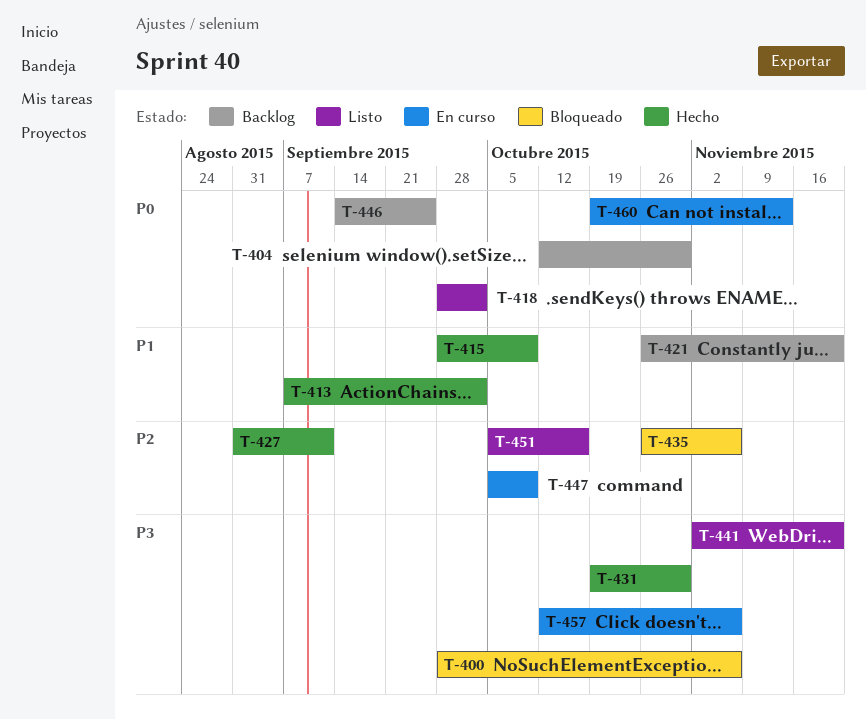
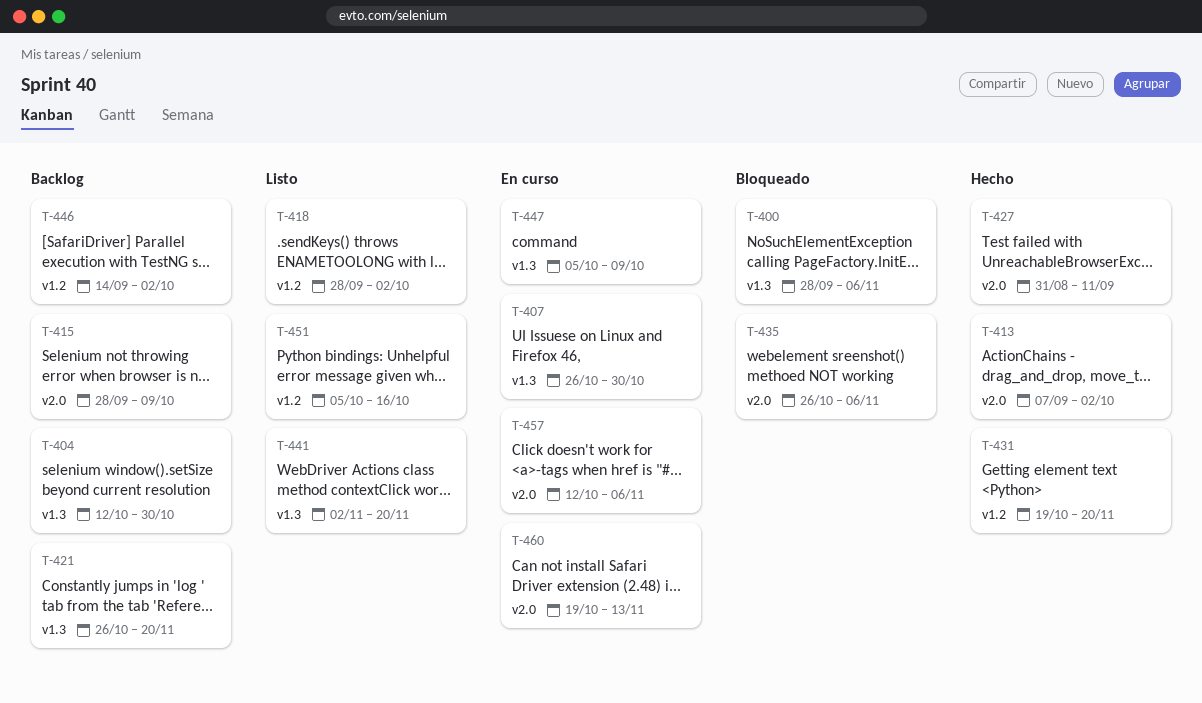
T-407: none -> present
T-415, status: Hecho -> Backlog
T-431, due: Oct 30 -> Nov 20
T-446, due: Sep 25 -> Oct 2

